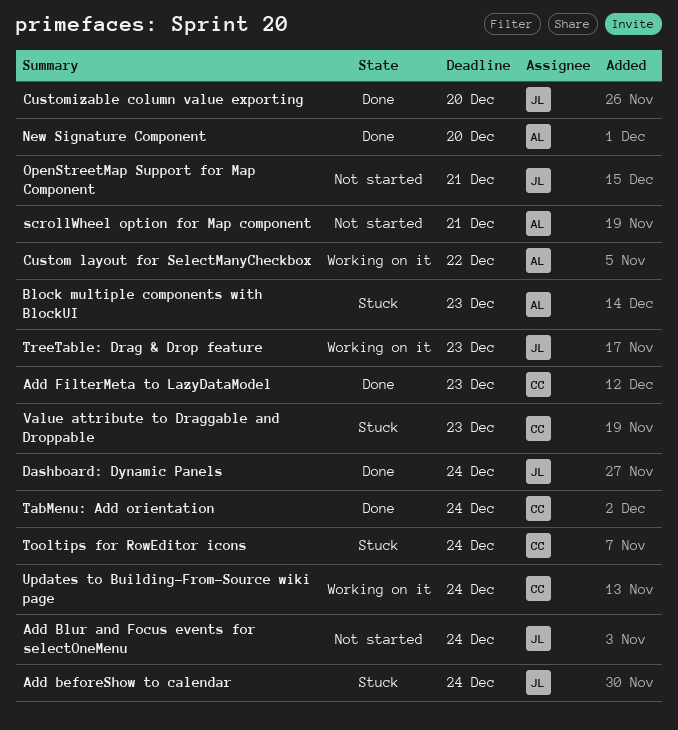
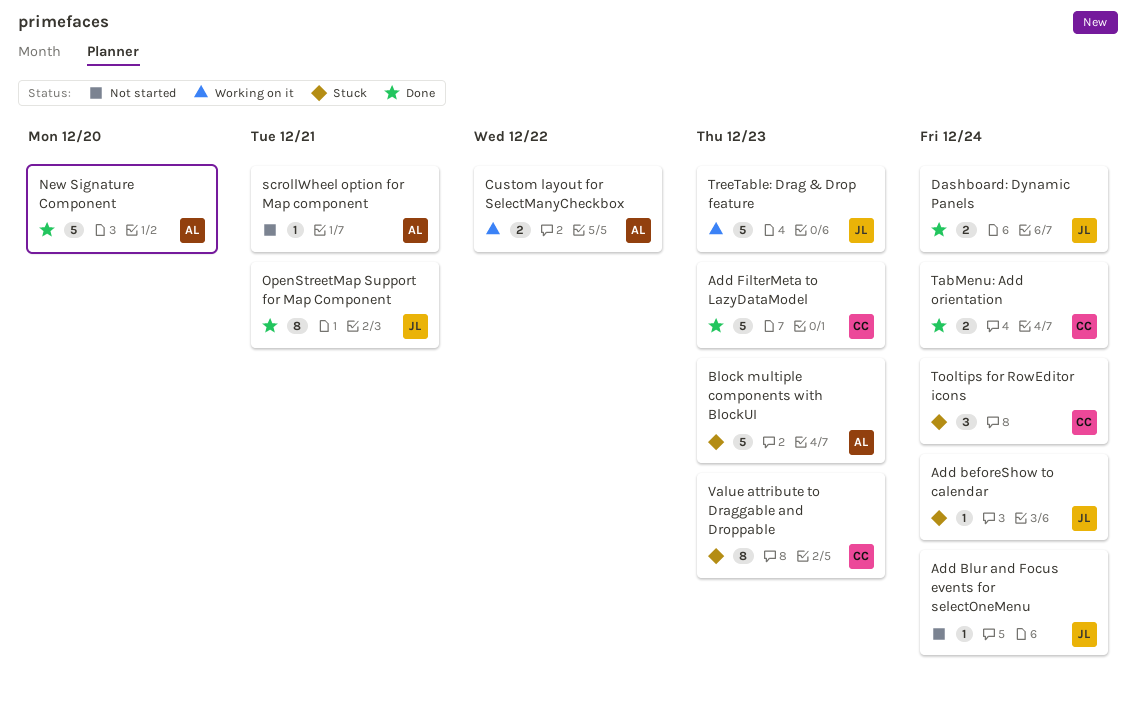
Customizable column value exporting: present -> none
OpenStreetMap Support for Map Component, status: Not started -> Done
Updates to Building-From-Source wiki page: present -> none

